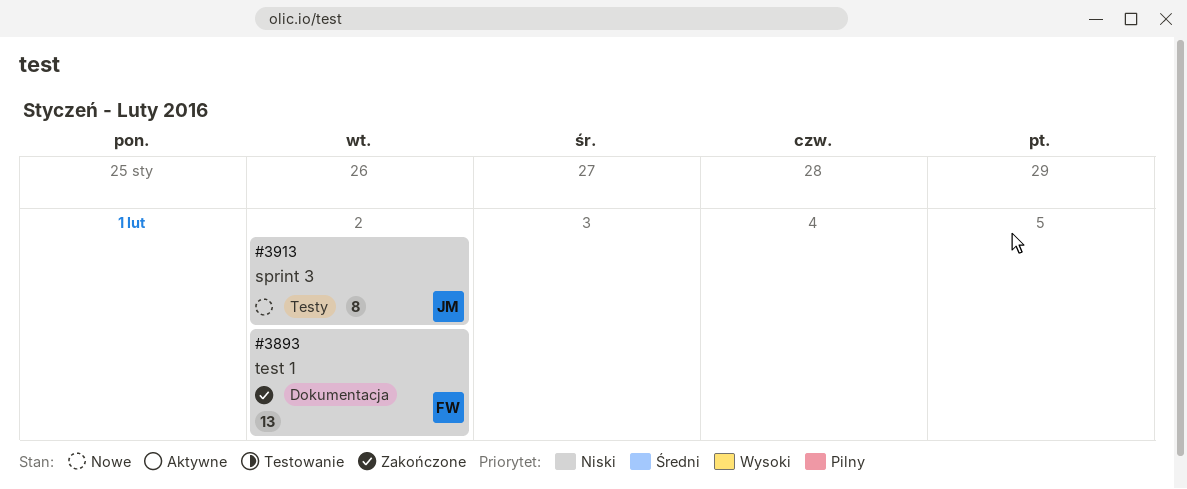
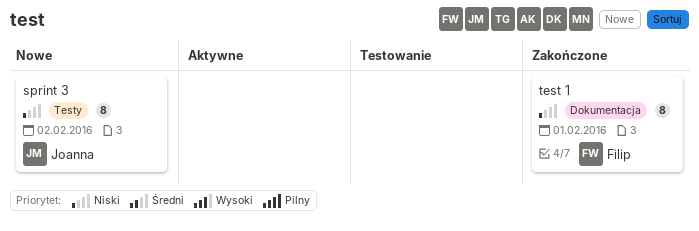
test 1, estimate: 13 -> 8
test 1, due: Feb 2 -> Feb 1

